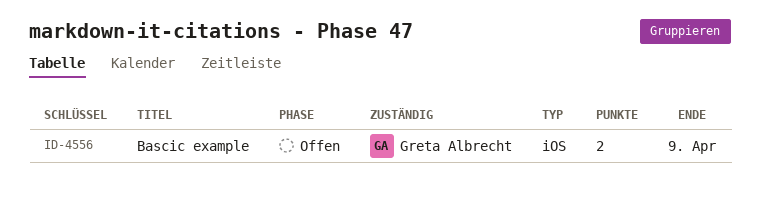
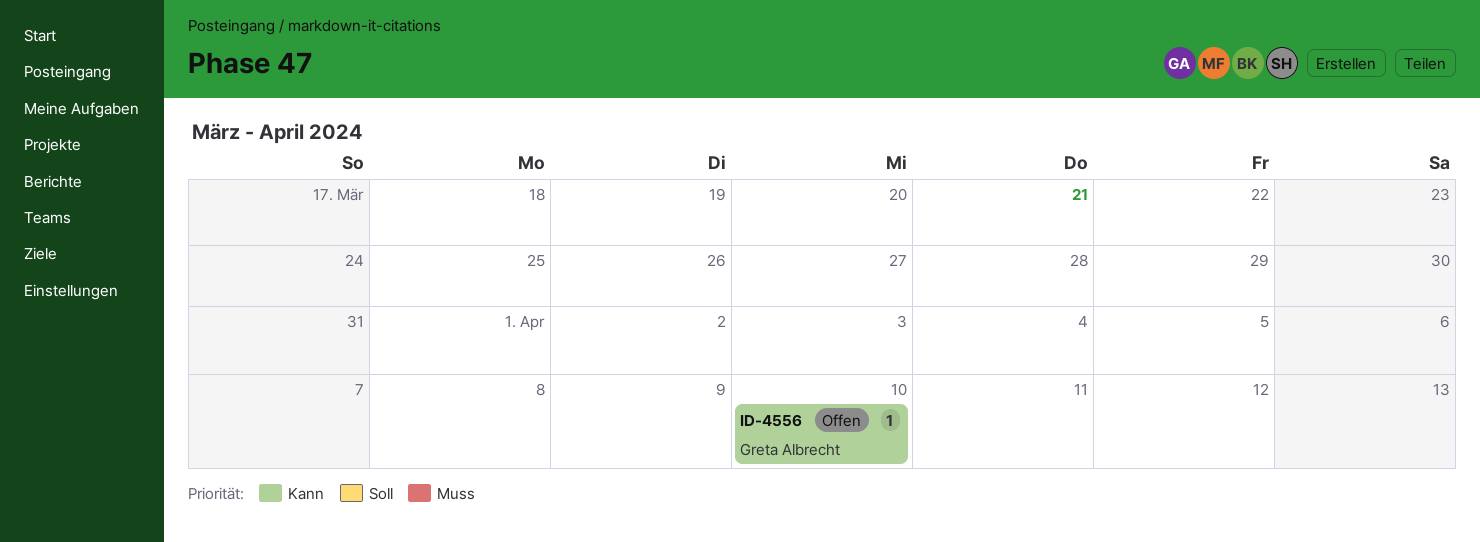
ID-4556, estimate: 2 -> 1
ID-4556, due: Apr 9 -> Apr 10

